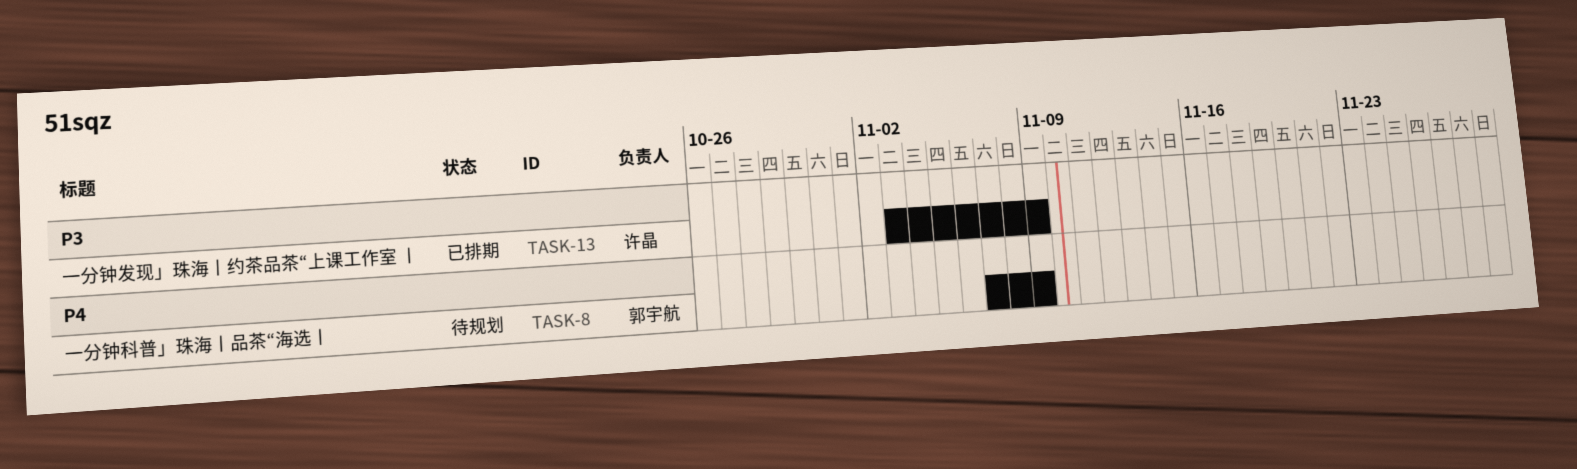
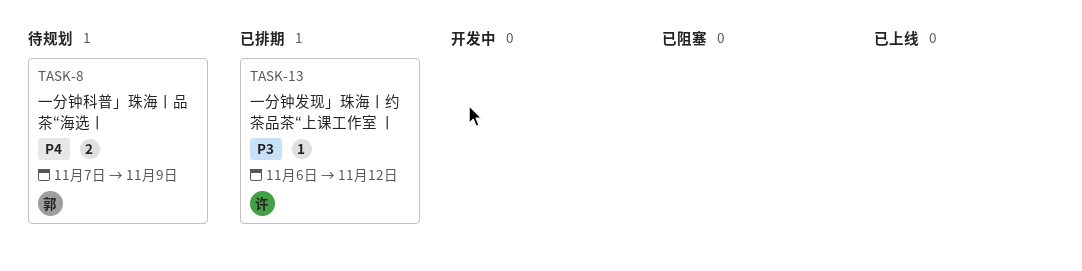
TASK-13, start: Nov 3 -> Nov 6
TASK-13, due: Nov 9 -> Nov 12

